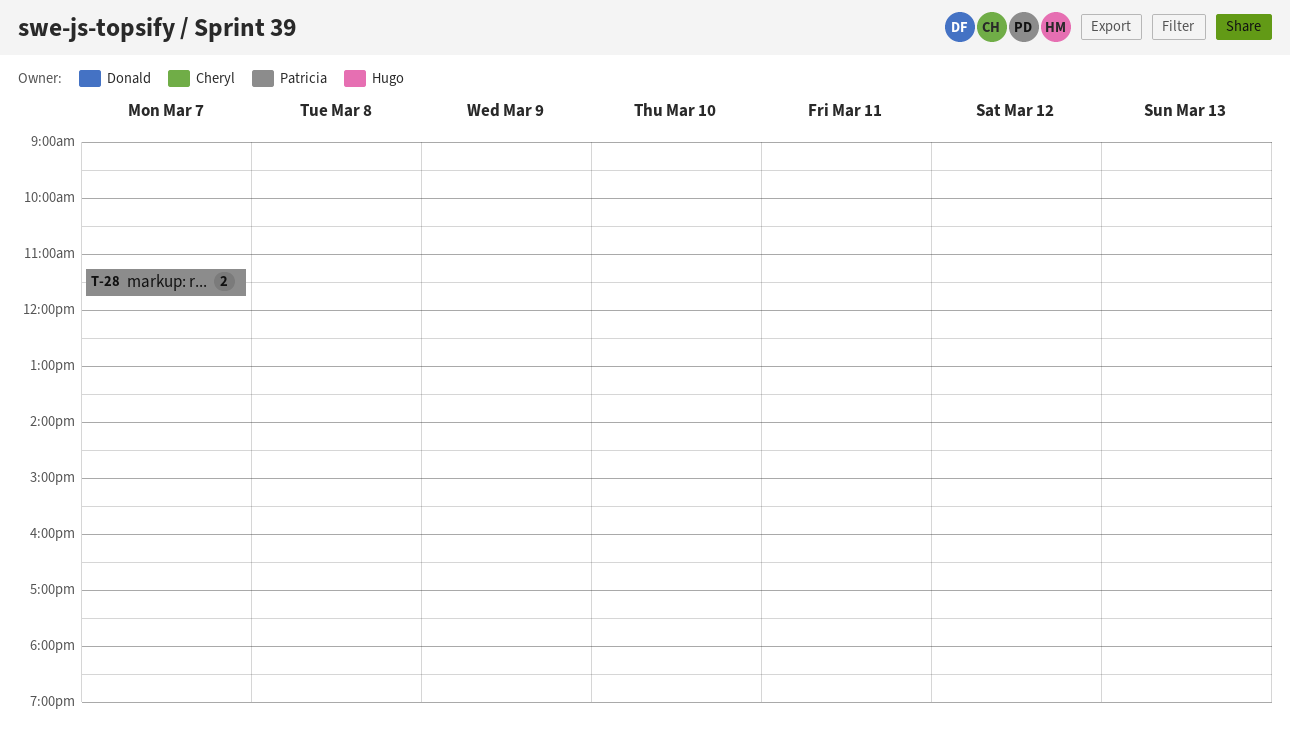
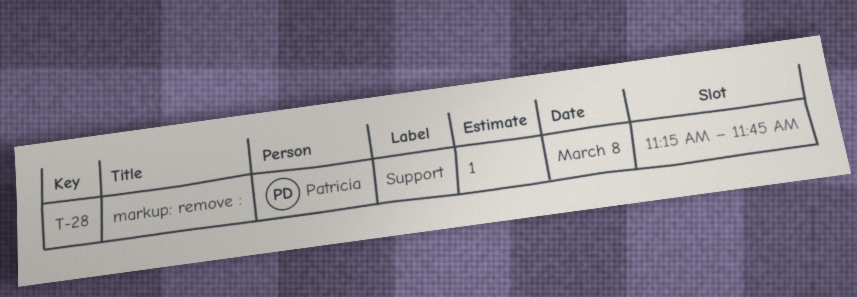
T-28, estimate: 2 -> 1
T-28, day: Mar 7 -> Mar 8

